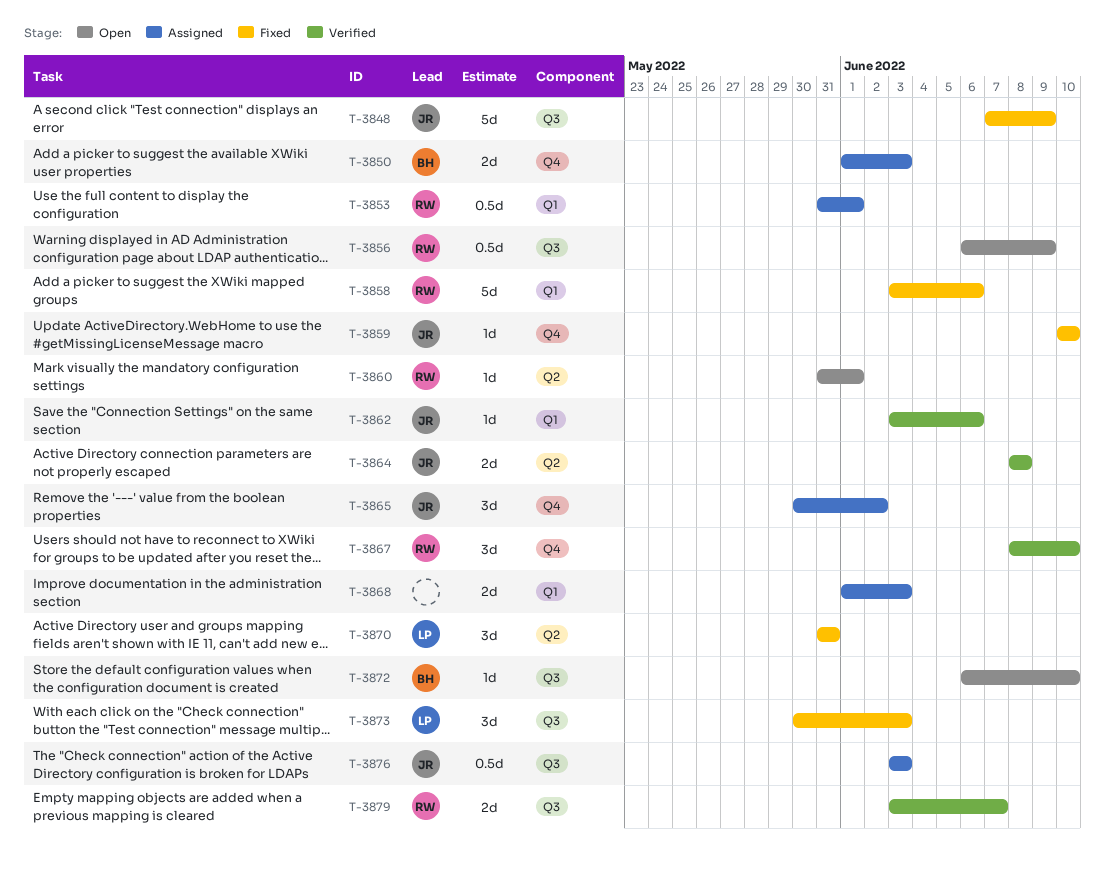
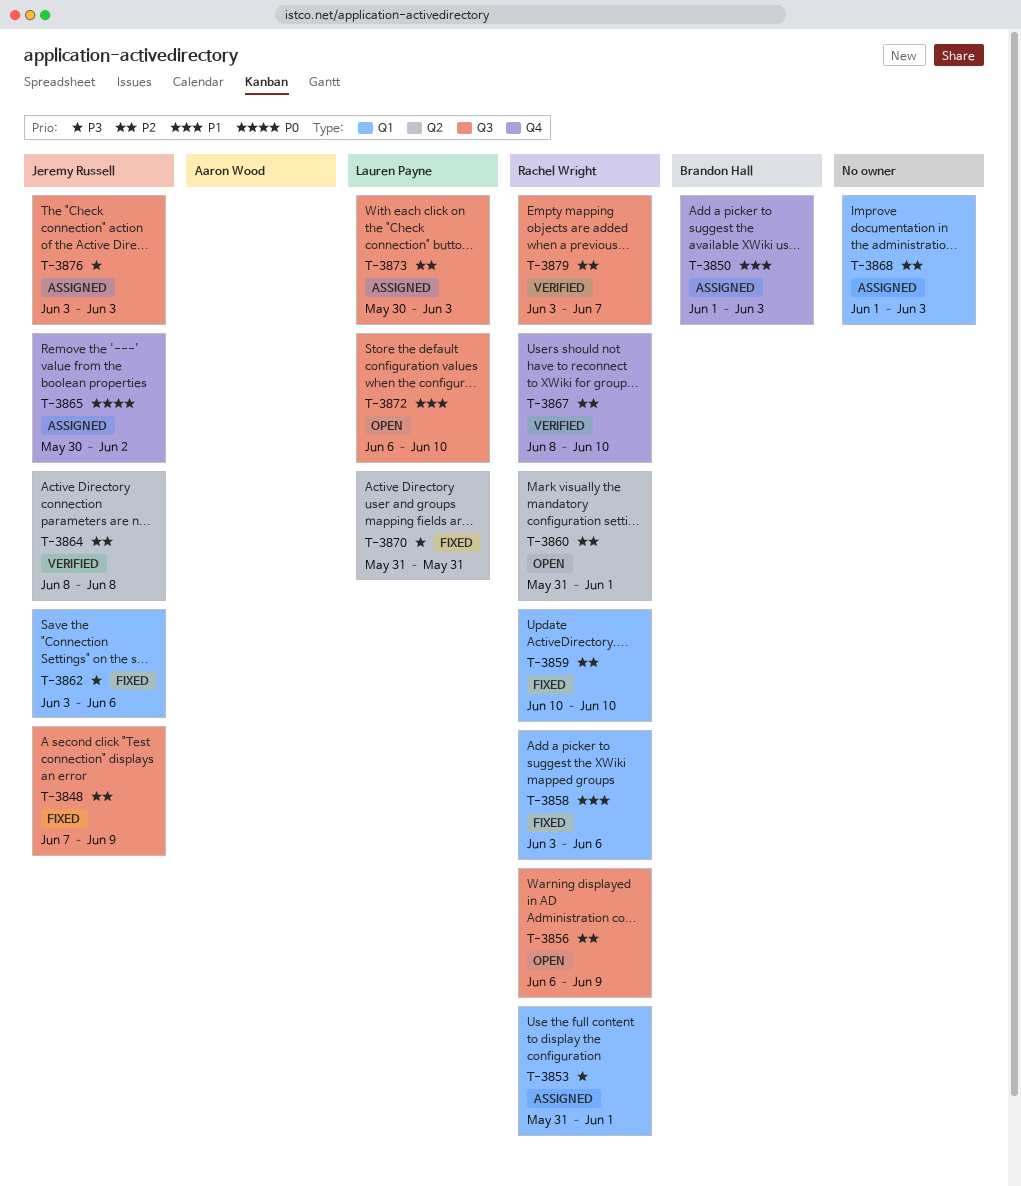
T-3859, owner: Jeremy Russell -> Rachel Wright
T-3859, label: Q4 -> Q1
T-3862, status: Verified -> Fixed
T-3872, owner: Brandon Hall -> Lauren Payne
T-3873, status: Fixed -> Assigned

